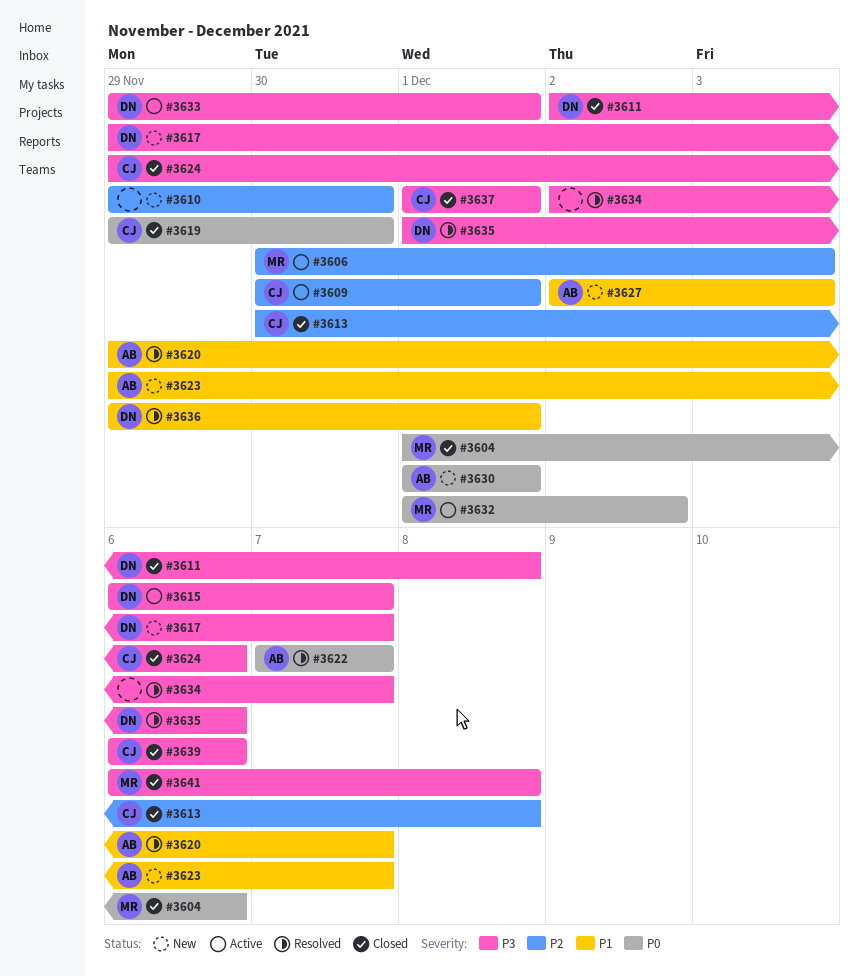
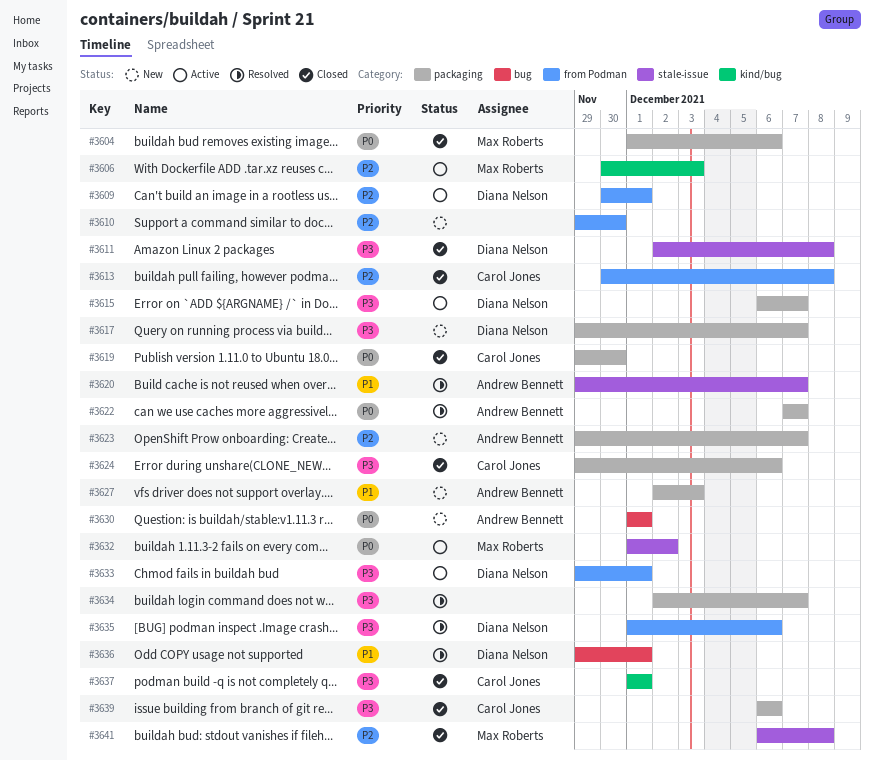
#3609, owner: Carol Jones -> Diana Nelson
#3623, priority: P1 -> P2
#3641, priority: P3 -> P2

